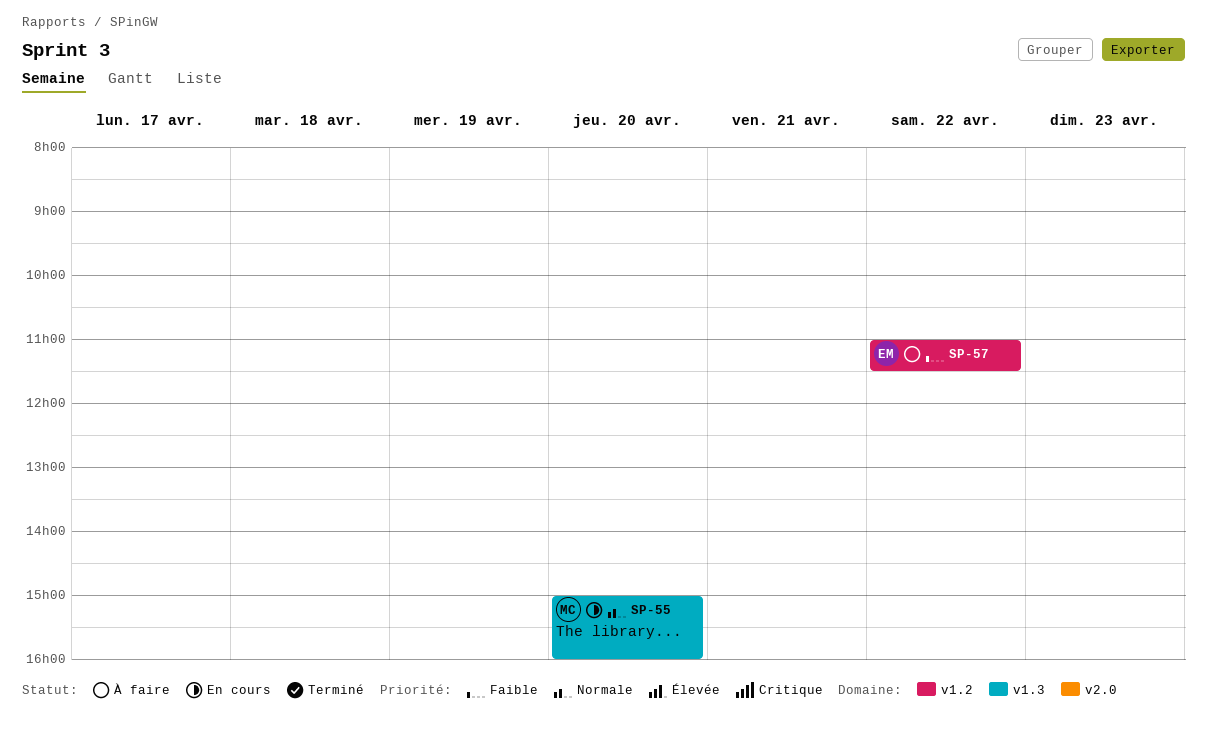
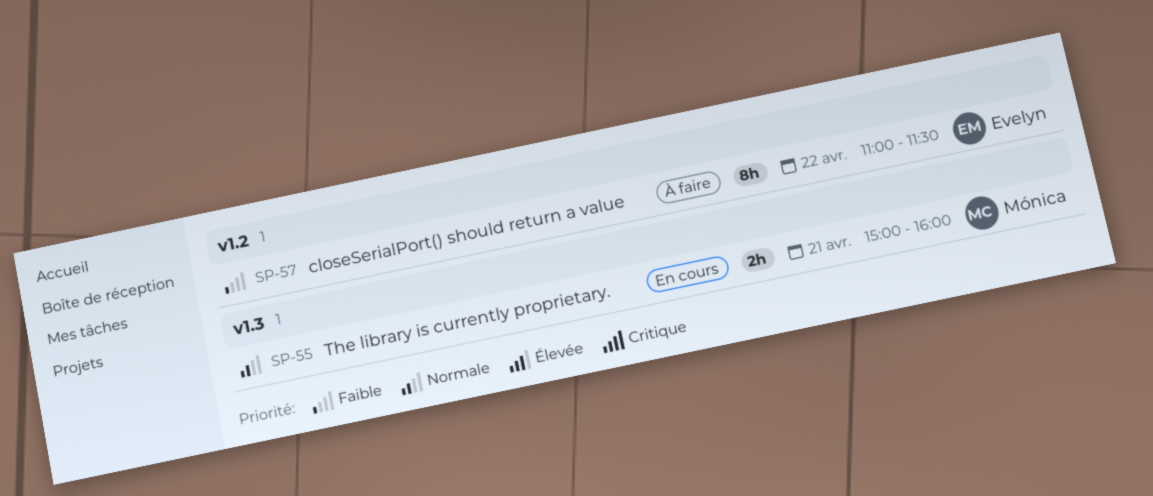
SP-55, day: Apr 20 -> Apr 21

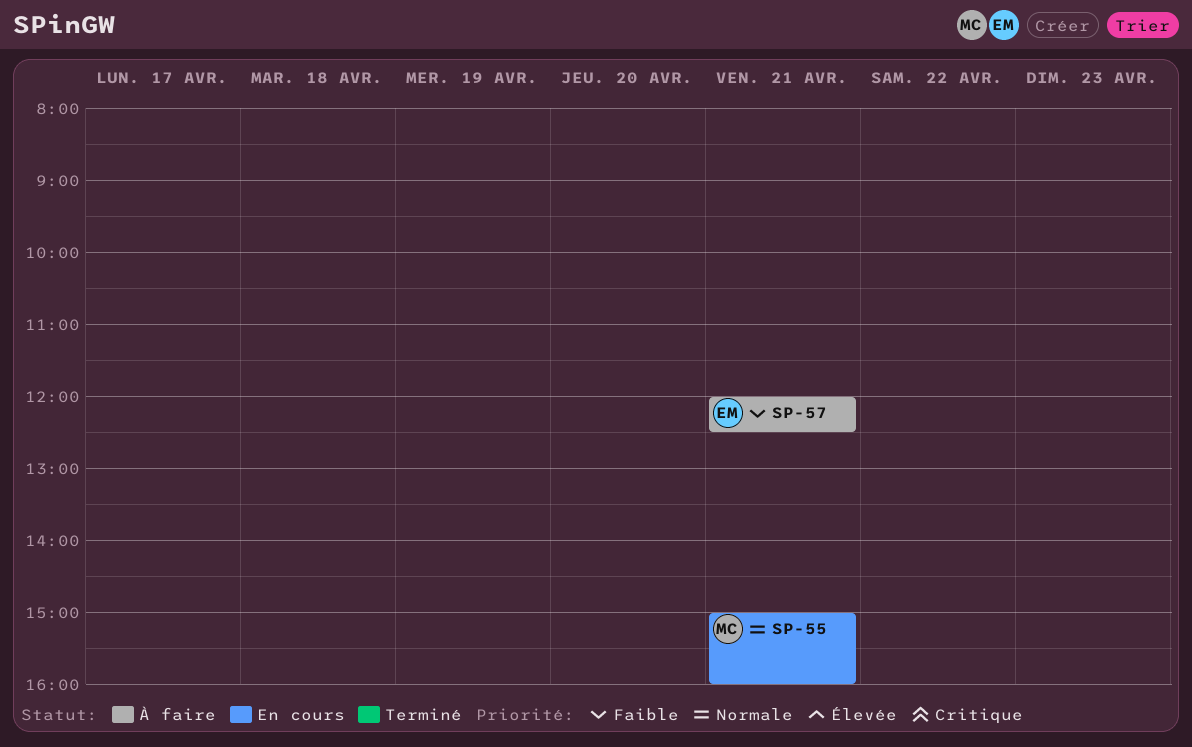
SP-57, day: Apr 22 -> Apr 21
SP-57, begins: 11:00 -> 12:00
SP-57, ends: 11:30 -> 12:30

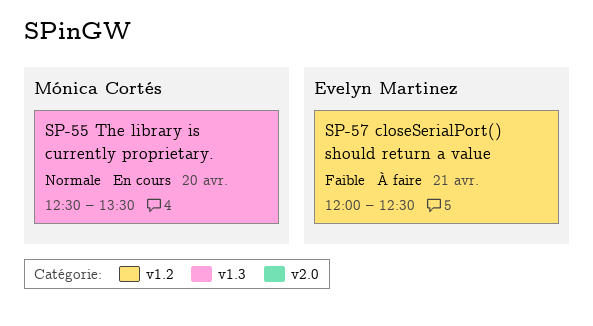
SP-55, day: Apr 21 -> Apr 20
SP-55, begins: 15:00 -> 12:30
SP-55, ends: 16:00 -> 13:30

